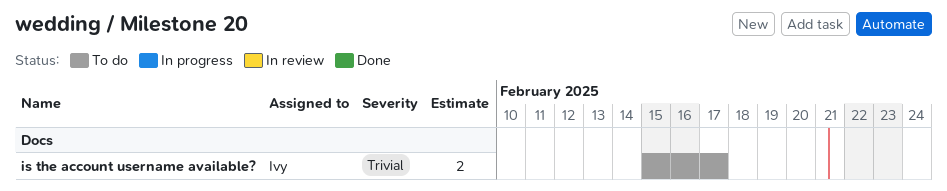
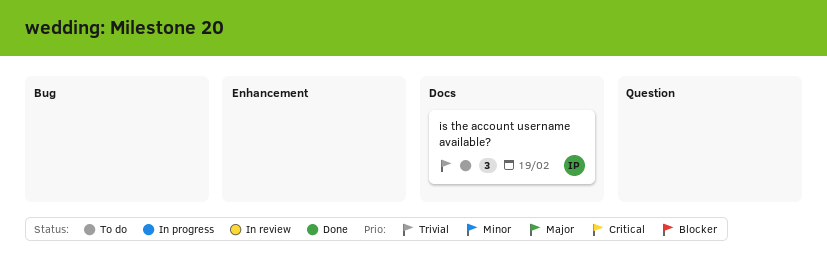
is the account username available?, estimate: 2 -> 3
is the account username available?, due: Feb 17 -> Feb 19

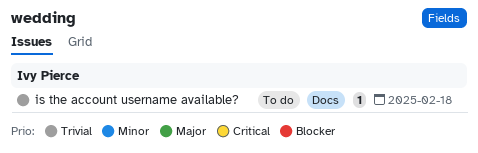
is the account username available?, estimate: 3 -> 1
is the account username available?, due: Feb 19 -> Feb 18

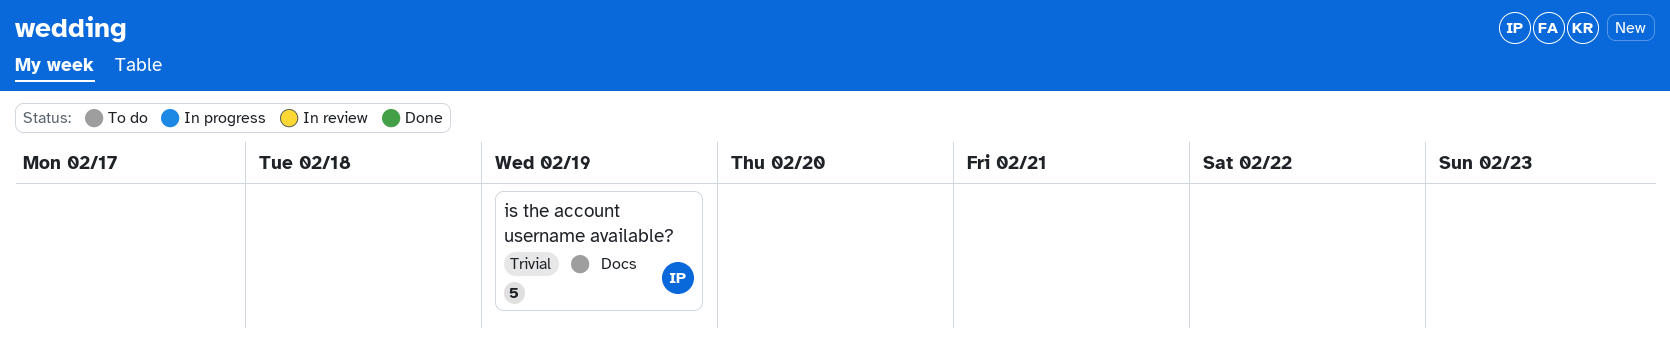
is the account username available?, estimate: 1 -> 5
is the account username available?, due: Feb 18 -> Feb 19

